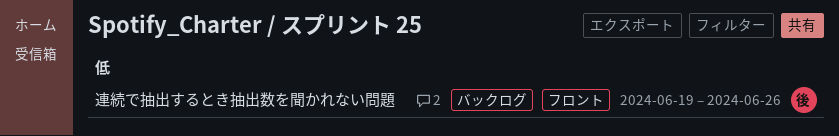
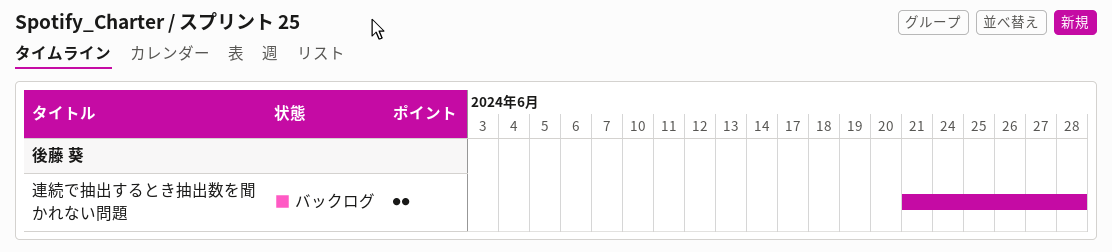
連続で抽出するとき抽出数を聞かれない問題, start: Jun 19 -> Jun 21
連続で抽出するとき抽出数を聞かれない問題, due: Jun 26 -> Jun 28

